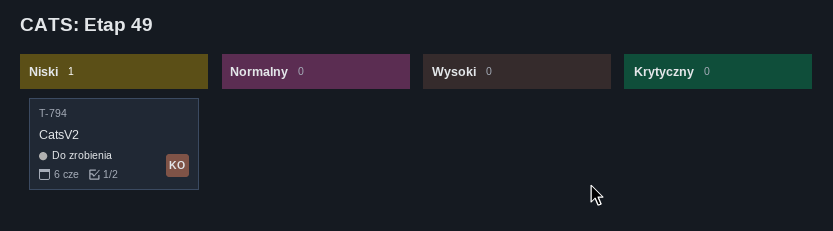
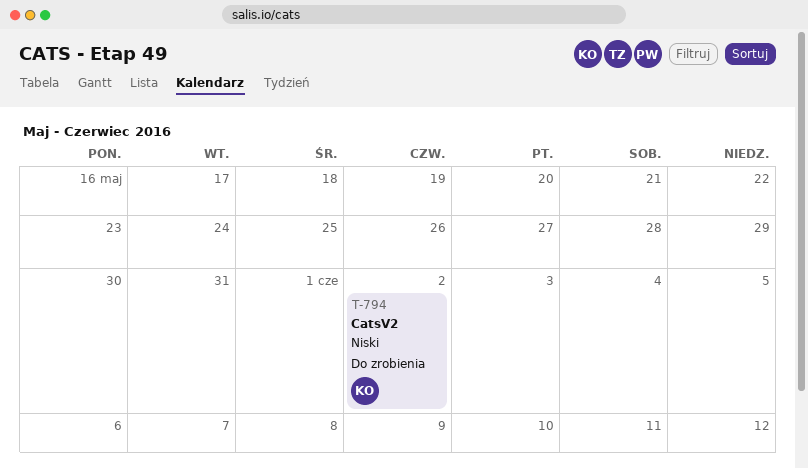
T-794, due: Jun 6 -> Jun 2

